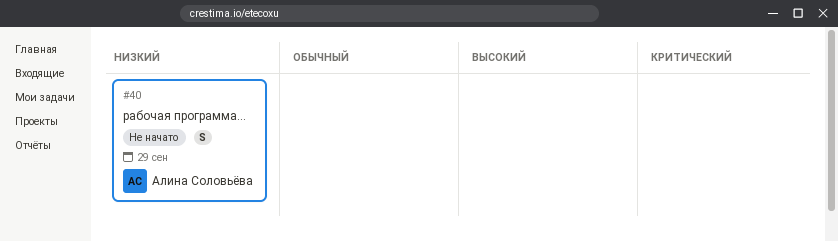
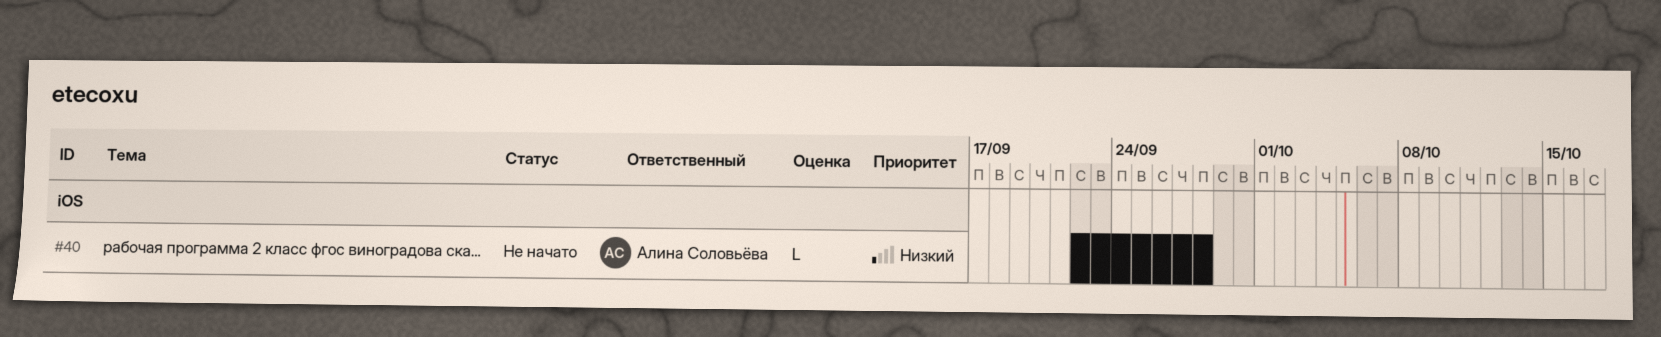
#40, estimate: S -> L
#40, due: Sep 29 -> Sep 28

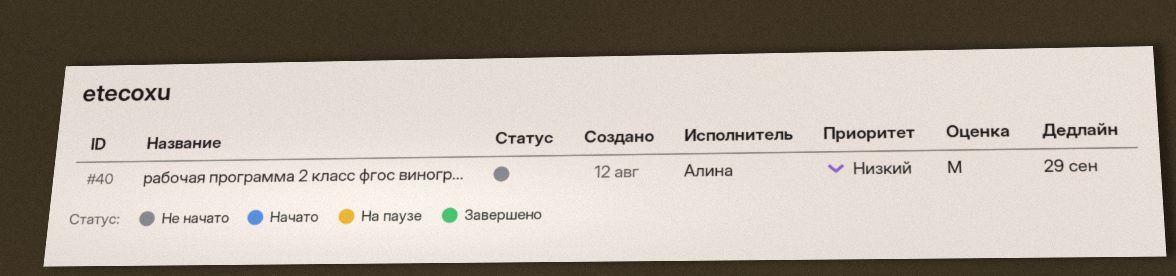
#40, estimate: L -> M
#40, due: Sep 28 -> Sep 29

